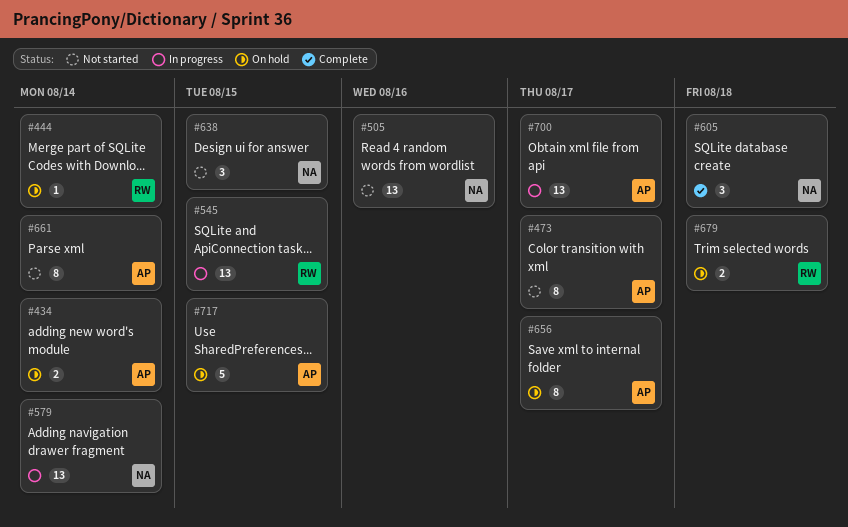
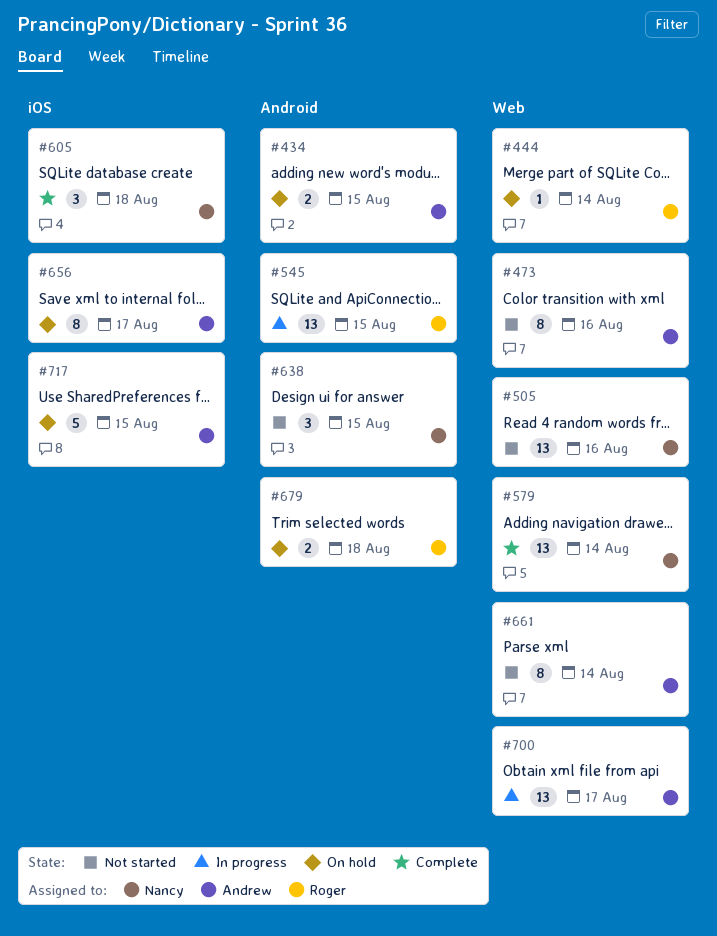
#434, due: Aug 14 -> Aug 15
#473, due: Aug 17 -> Aug 16
#579, status: In progress -> Complete

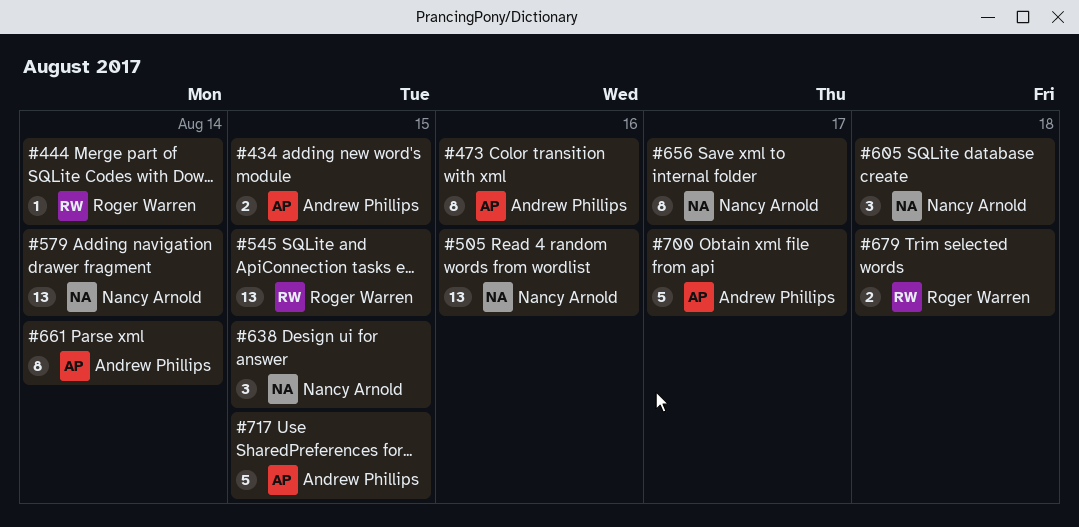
#656, owner: Andrew Phillips -> Nancy Arnold
#700, estimate: 13 -> 5

